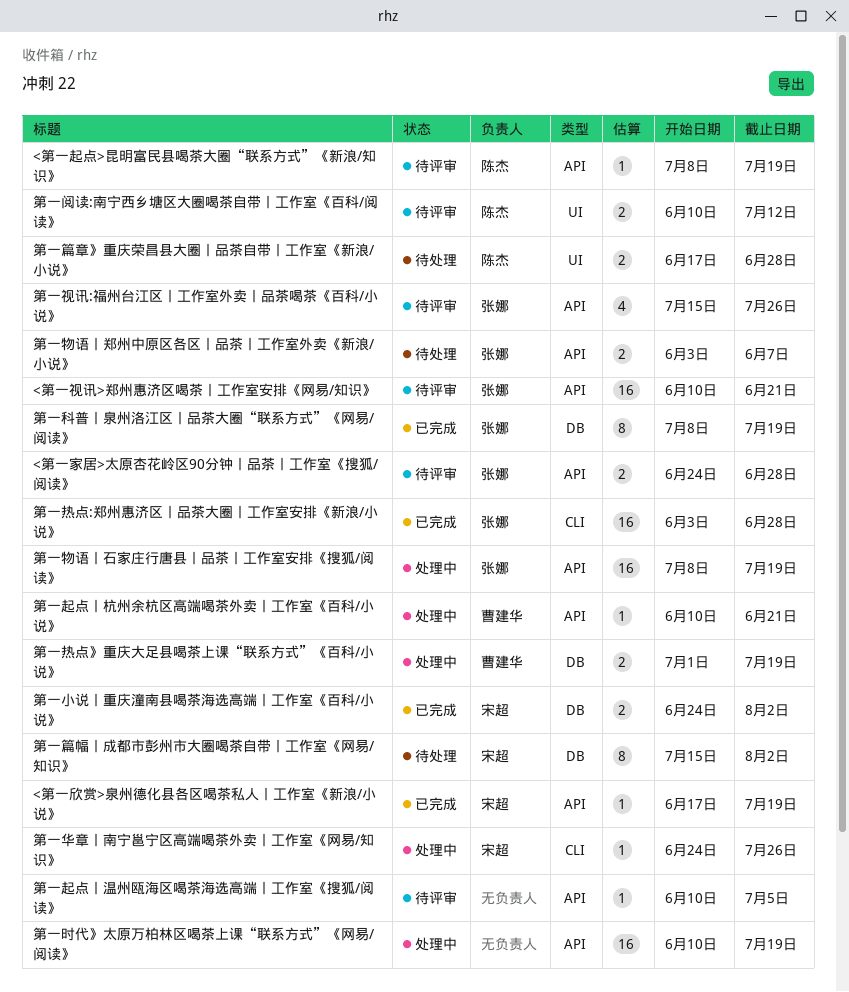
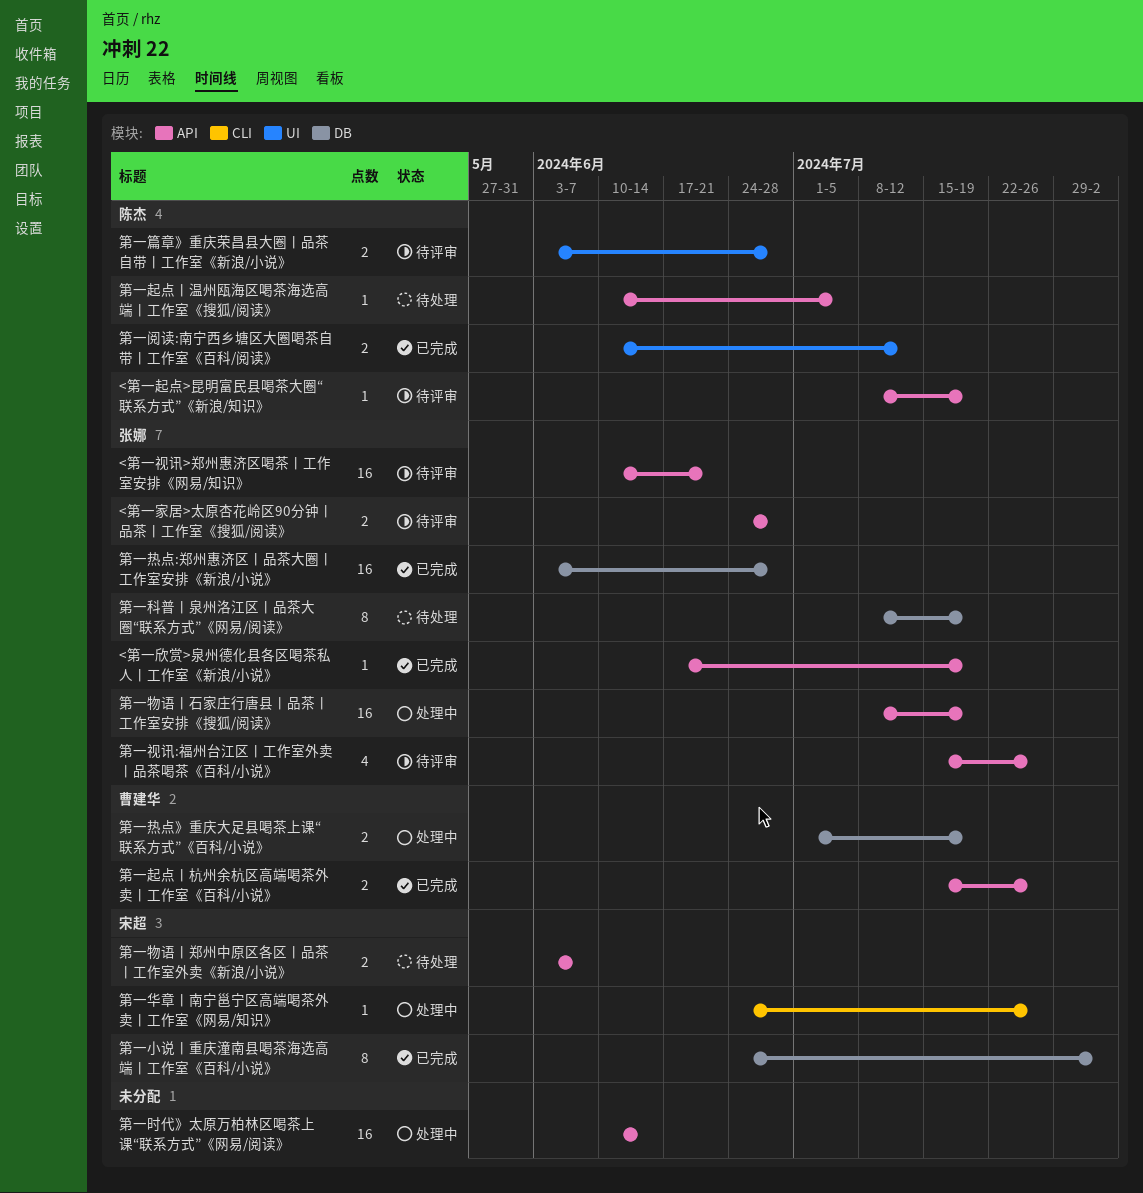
<第一欣赏>泉州德化县各区喝茶私人丨工作室《新浪/小说》, owner: 宋超 -> 张娜
第一小说丨重庆潼南县喝茶海选高端丨工作室《百科/小说》, estimate: 2 -> 8
第一时代》太原万柏林区喝茶上课“联系方式”《网易/阅读》, due: Jul 19 -> Jun 14
第一热点:郑州惠济区丨品茶大圈丨工作室安排《新浪/小说》, label: CLI -> DB
第一物语丨郑州中原区各区丨品茶丨工作室外卖《新浪/小说》, owner: 张娜 -> 宋超
第一科普丨泉州洛江区丨品茶大圈“联系方式”《网易/阅读》, status: 已完成 -> 待处理
第一篇幅丨成都市彭州市大圈喝茶自带丨工作室《网易/知识》: present -> none
第一篇章》重庆荣昌县大圈丨品茶自带丨工作室《新浪/小说》, status: 待处理 -> 待评审
第一篇章》重庆荣昌县大圈丨品茶自带丨工作室《新浪/小说》, start: Jun 17 -> Jun 3
第一起点丨杭州余杭区高端喝茶外卖丨工作室《百科/小说》, status: 处理中 -> 已完成
第一起点丨杭州余杭区高端喝茶外卖丨工作室《百科/小说》, estimate: 1 -> 2
第一起点丨杭州余杭区高端喝茶外卖丨工作室《百科/小说》, start: Jun 10 -> Jul 15
第一起点丨杭州余杭区高端喝茶外卖丨工作室《百科/小说》, due: Jun 21 -> Jul 26
第一起点丨温州瓯海区喝茶海选高端丨工作室《搜狐/阅读》, status: 待评审 -> 待处理
第一起点丨温州瓯海区喝茶海选高端丨工作室《搜狐/阅读》, owner: none -> 陈杰
第一阅读:南宁西乡塘区大圈喝茶自带丨工作室《百科/阅读》, status: 待评审 -> 已完成

